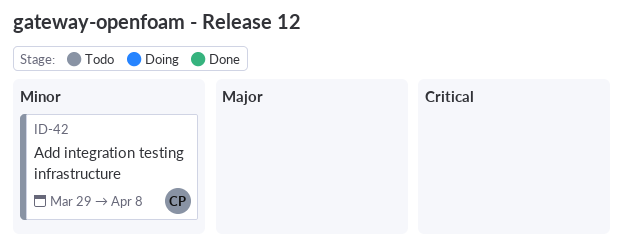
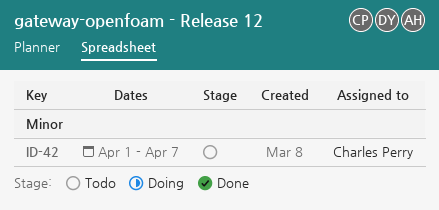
ID-42, start: Mar 29 -> Apr 1
ID-42, due: Apr 8 -> Apr 7

